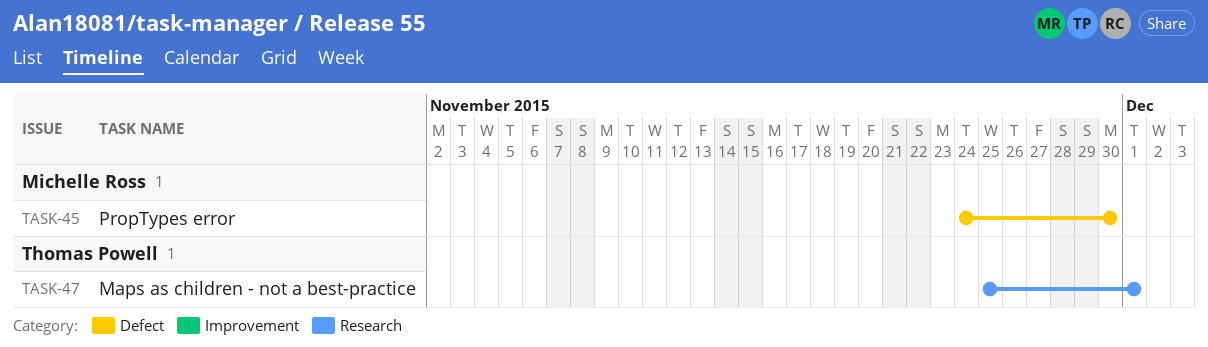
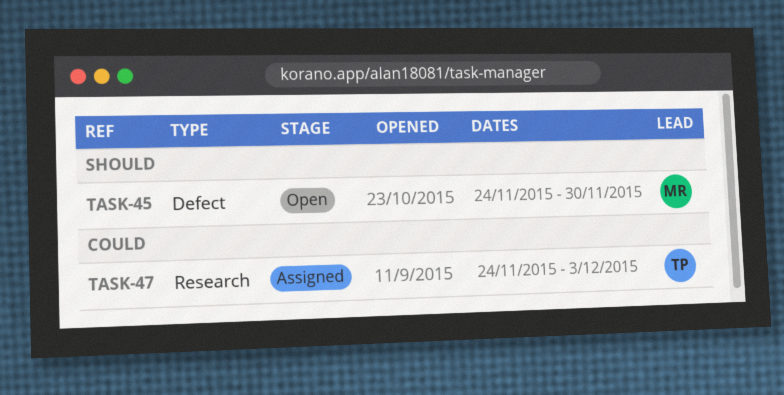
TASK-47, start: Nov 25 -> Nov 24
TASK-47, due: Dec 1 -> Dec 3

